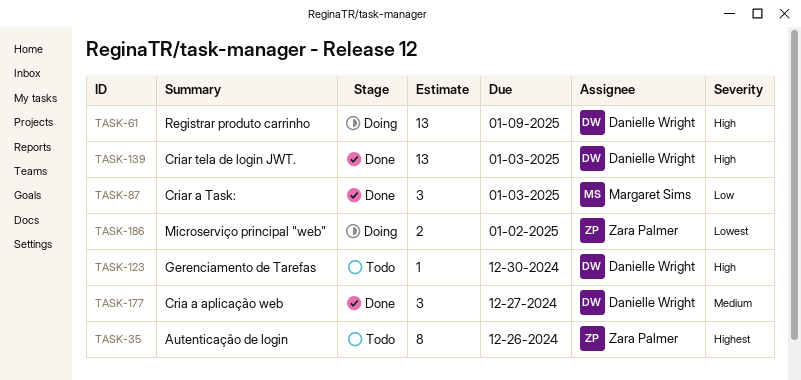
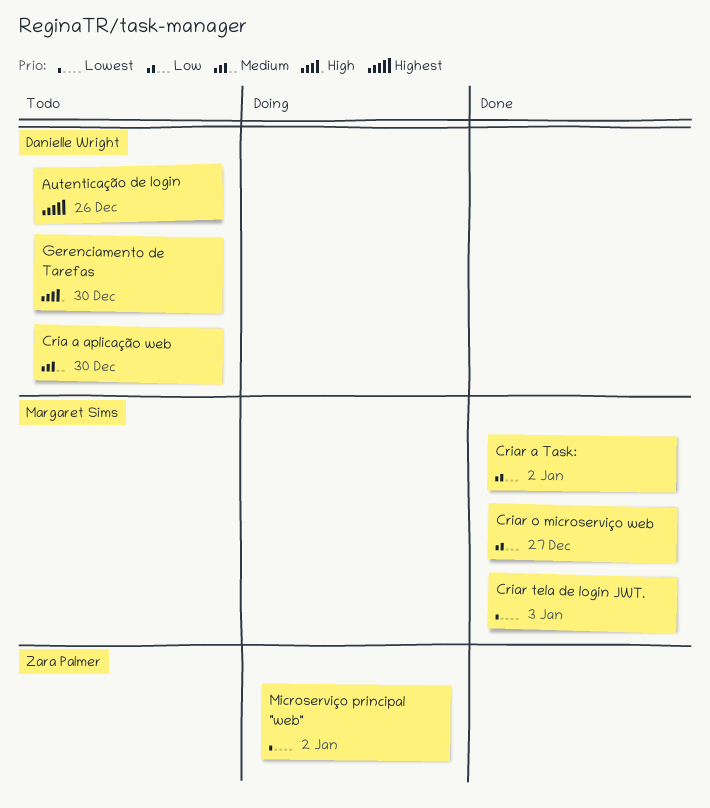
Autenticação de login, owner: Zara Palmer -> Danielle Wright
Cria a aplicação web, status: Done -> Todo
Cria a aplicação web, due: Dec 27 -> Dec 30
Criar a Task:, due: Jan 3 -> Jan 2
Criar o microserviço web: none -> present
Criar tela de login JWT., owner: Danielle Wright -> Margaret Sims
Criar tela de login JWT., priority: High -> Lowest
Registrar produto carrinho: present -> none

